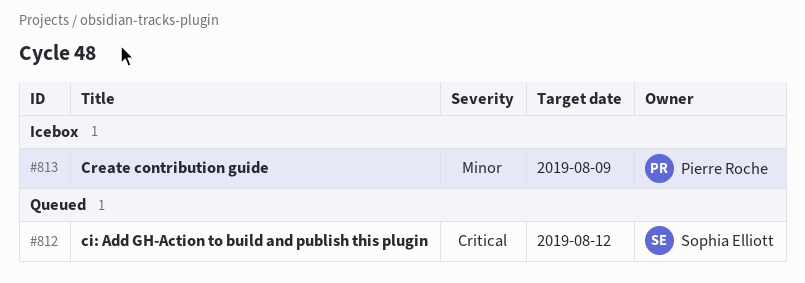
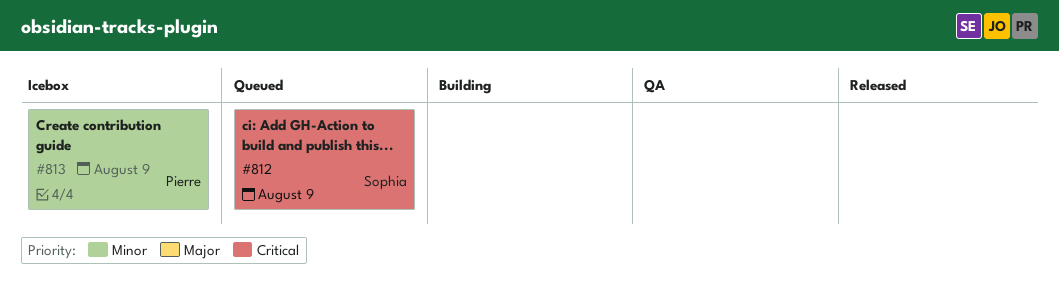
#812, due: Aug 12 -> Aug 9

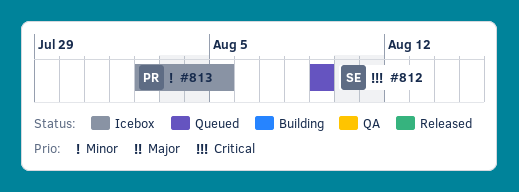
#813, due: Aug 9 -> Aug 5

